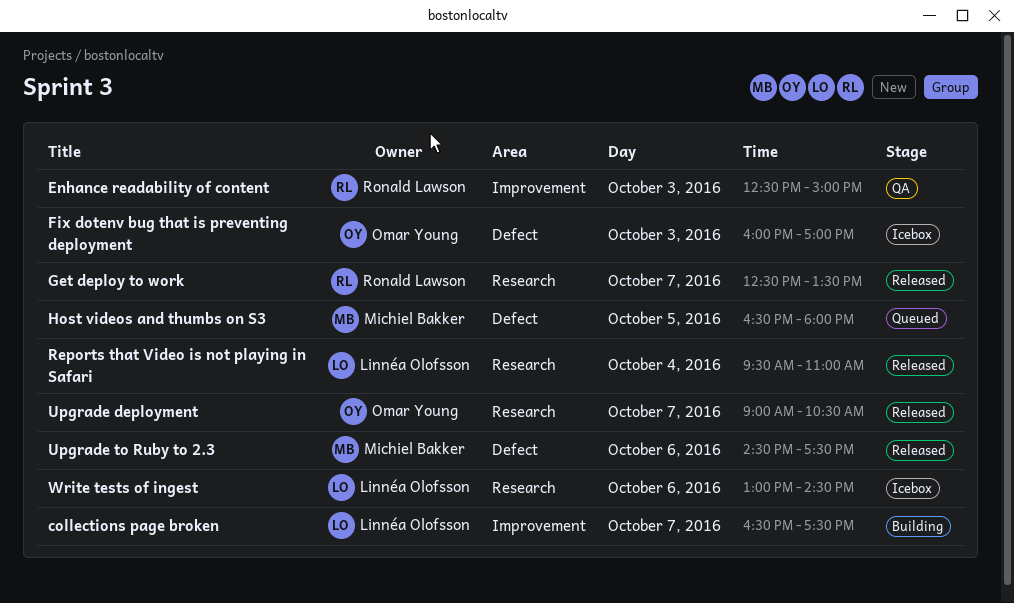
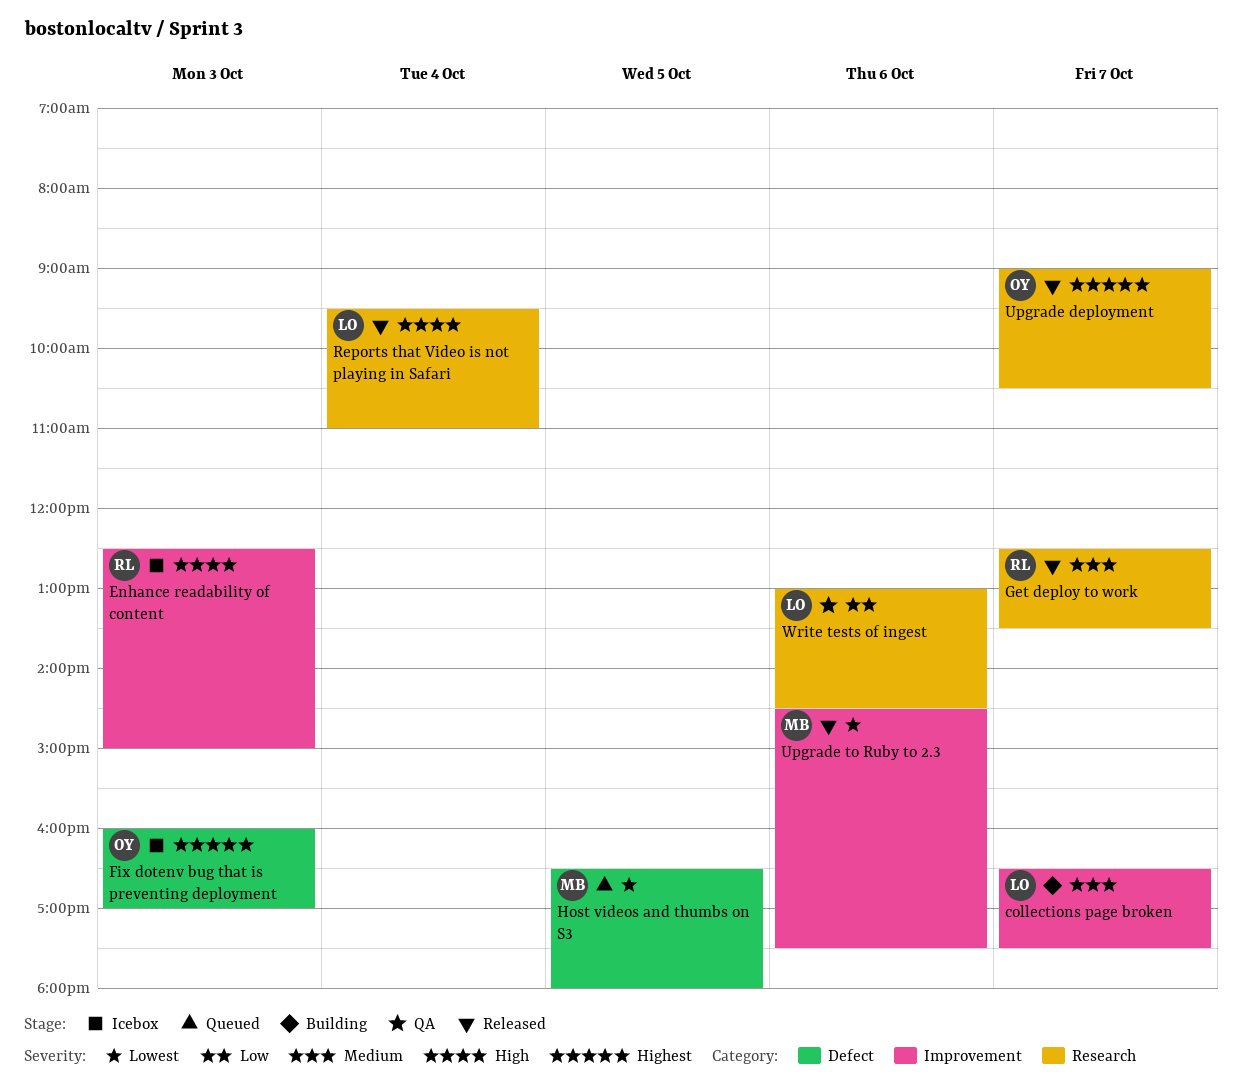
Enhance readability of content, status: QA -> Icebox
Upgrade to Ruby to 2.3, label: Defect -> Improvement
Write tests of ingest, status: Icebox -> QA

